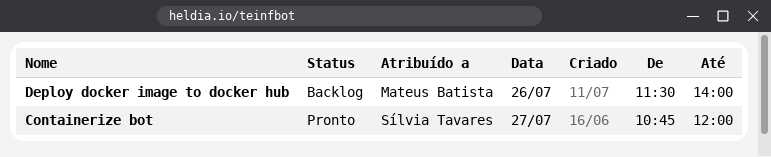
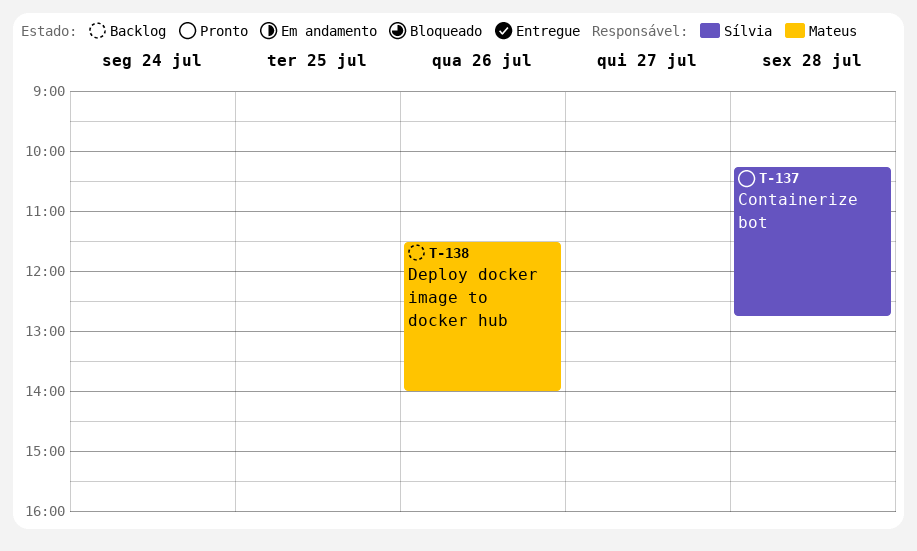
Containerize bot, day: Jul 27 -> Jul 28
Containerize bot, begins: 10:45 -> 10:15
Containerize bot, ends: 12:00 -> 12:45

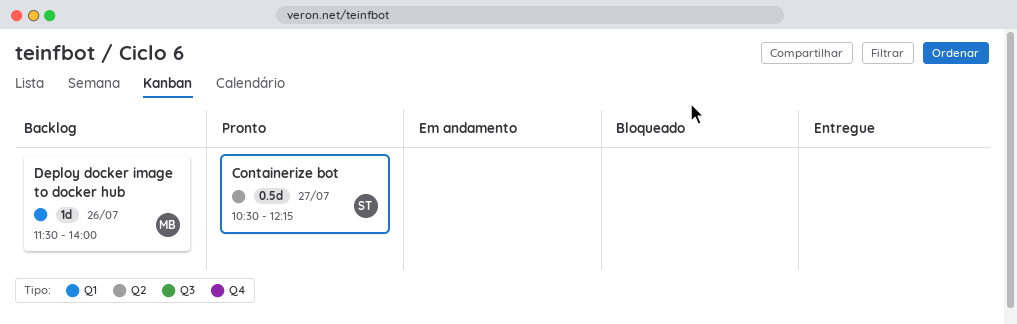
Containerize bot, day: Jul 28 -> Jul 27
Containerize bot, begins: 10:15 -> 10:30
Containerize bot, ends: 12:45 -> 12:15

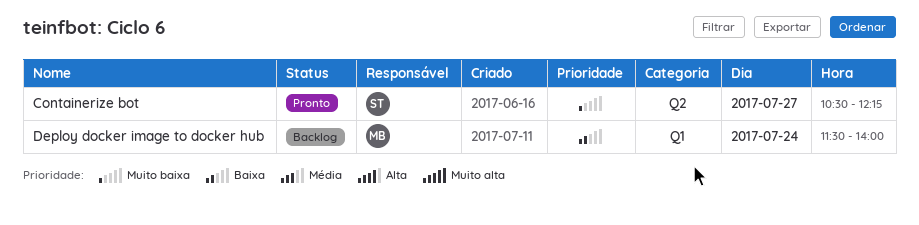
Deploy docker image to docker hub, day: Jul 26 -> Jul 24

